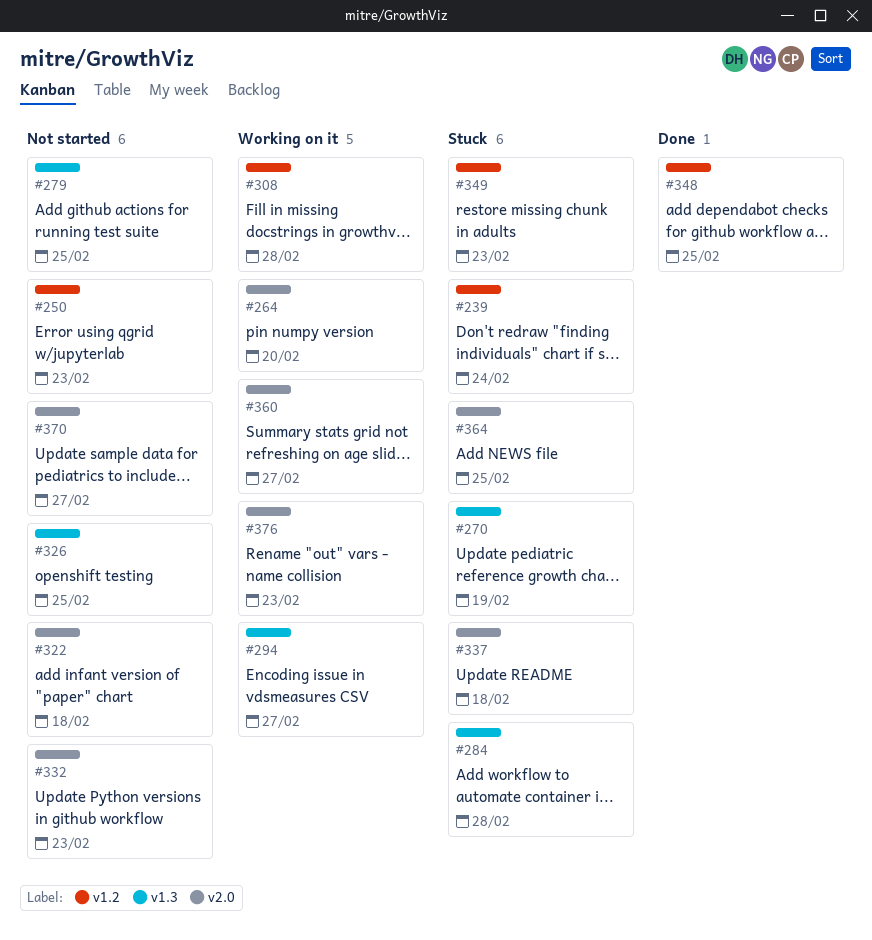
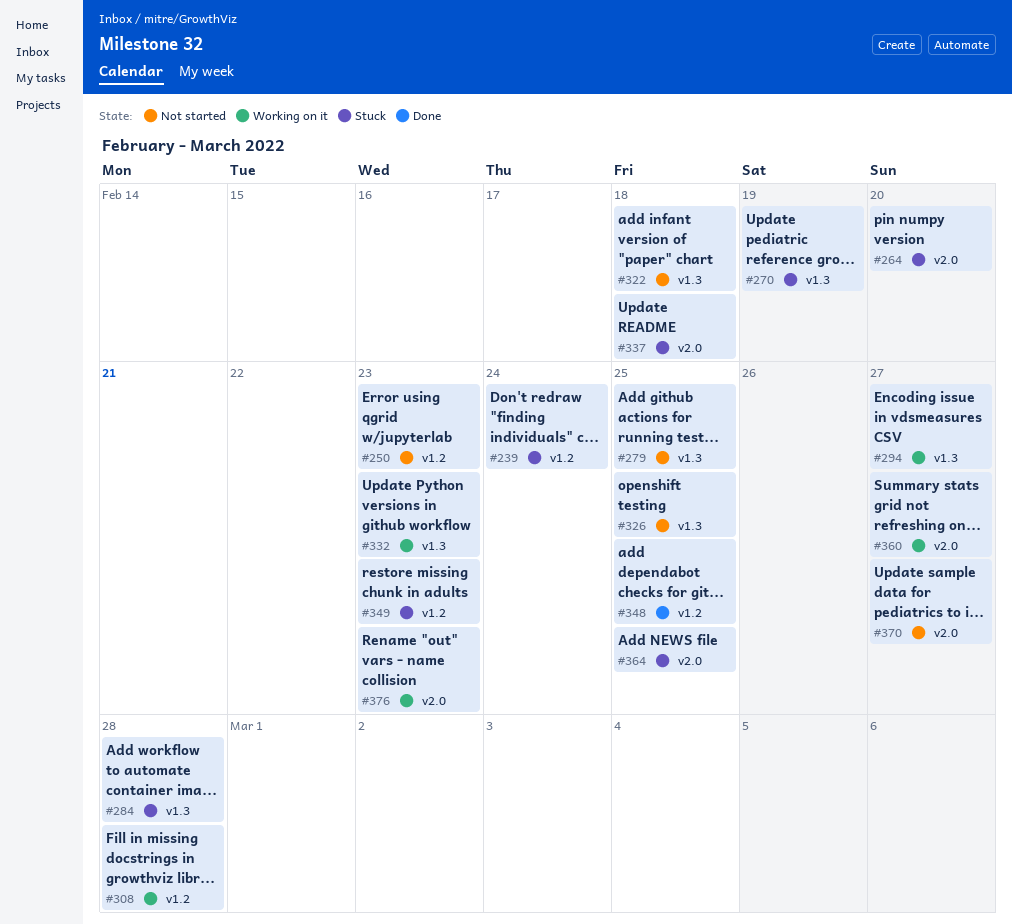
#264, status: Working on it -> Stuck
#322, label: v2.0 -> v1.3
#332, status: Not started -> Working on it
#332, label: v2.0 -> v1.3

